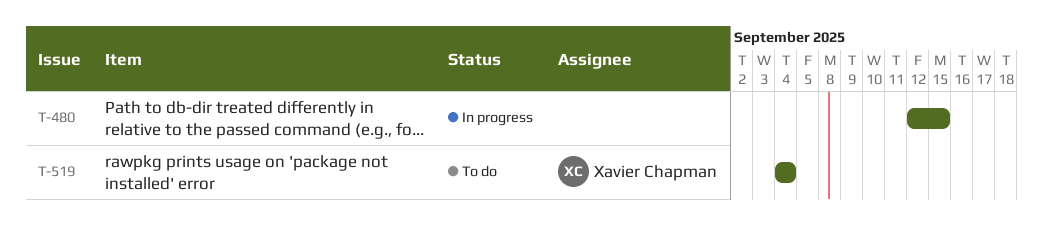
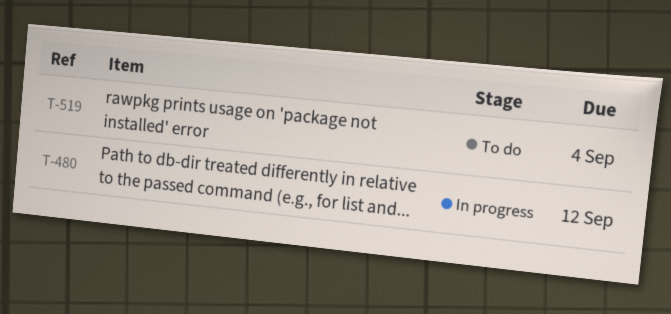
T-480, due: Sep 15 -> Sep 12

